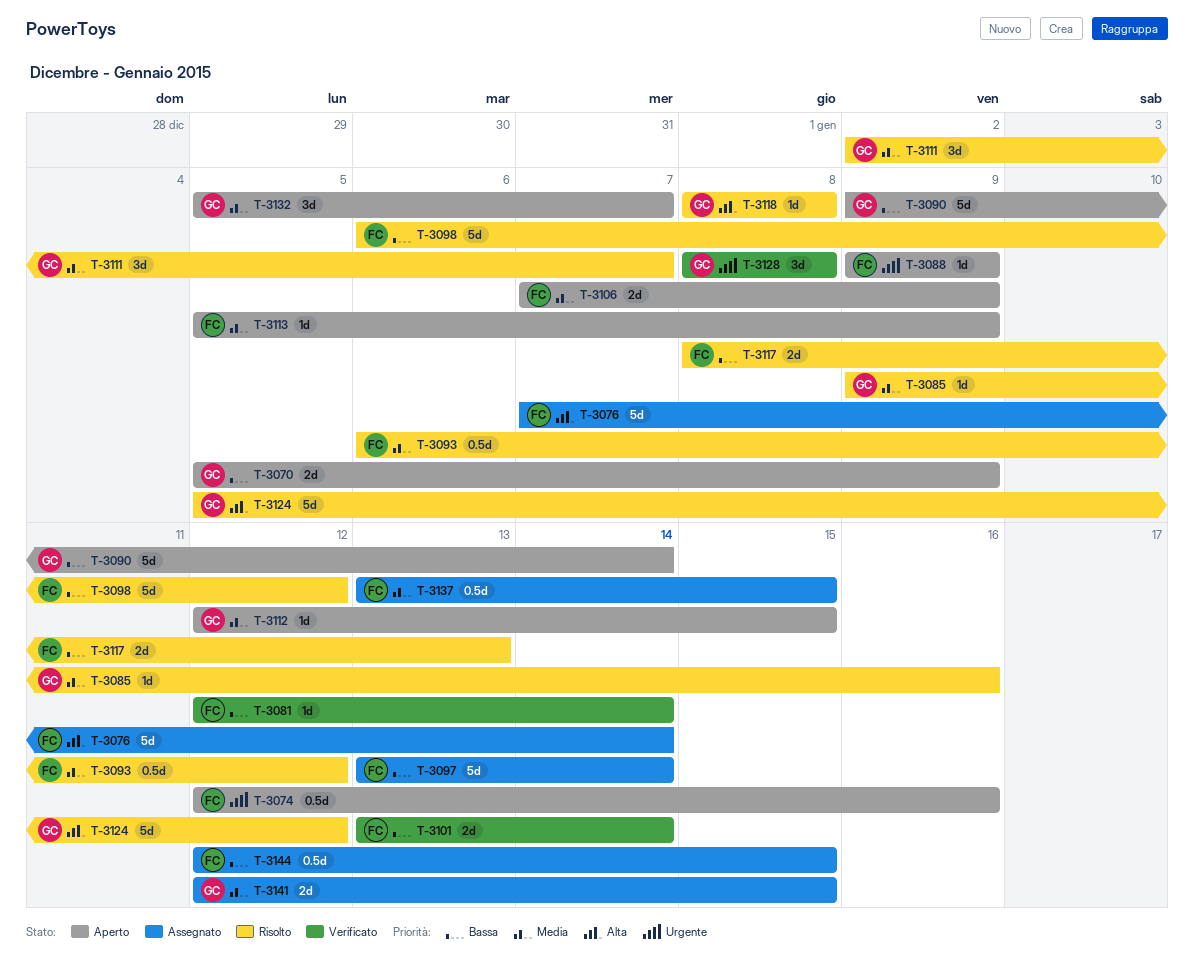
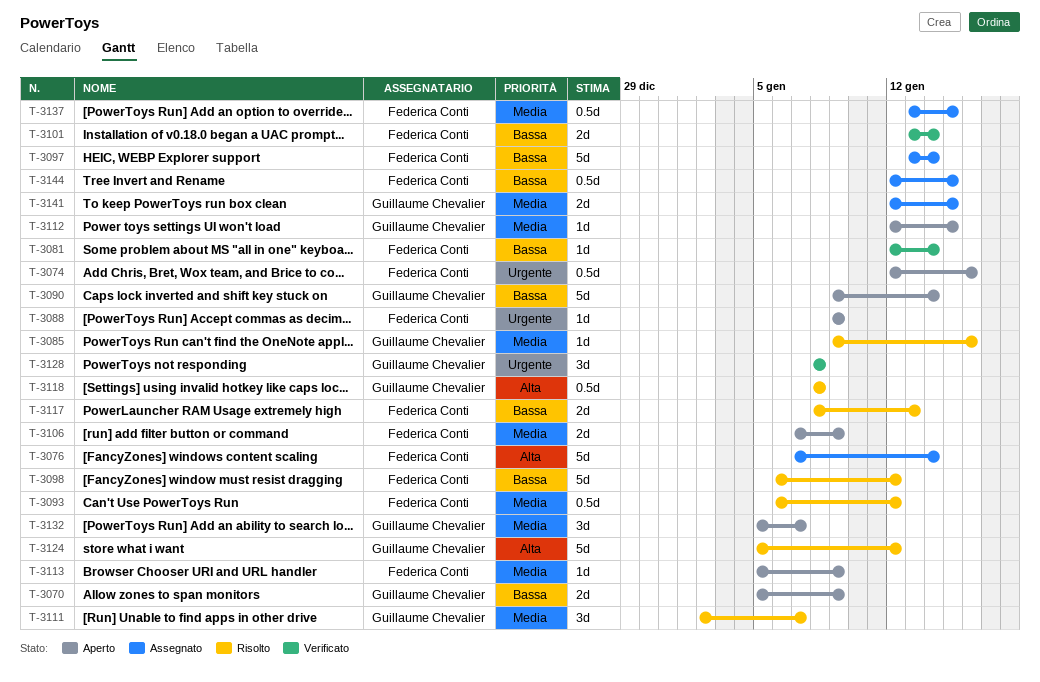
T-3118, estimate: 1d -> 0.5d

